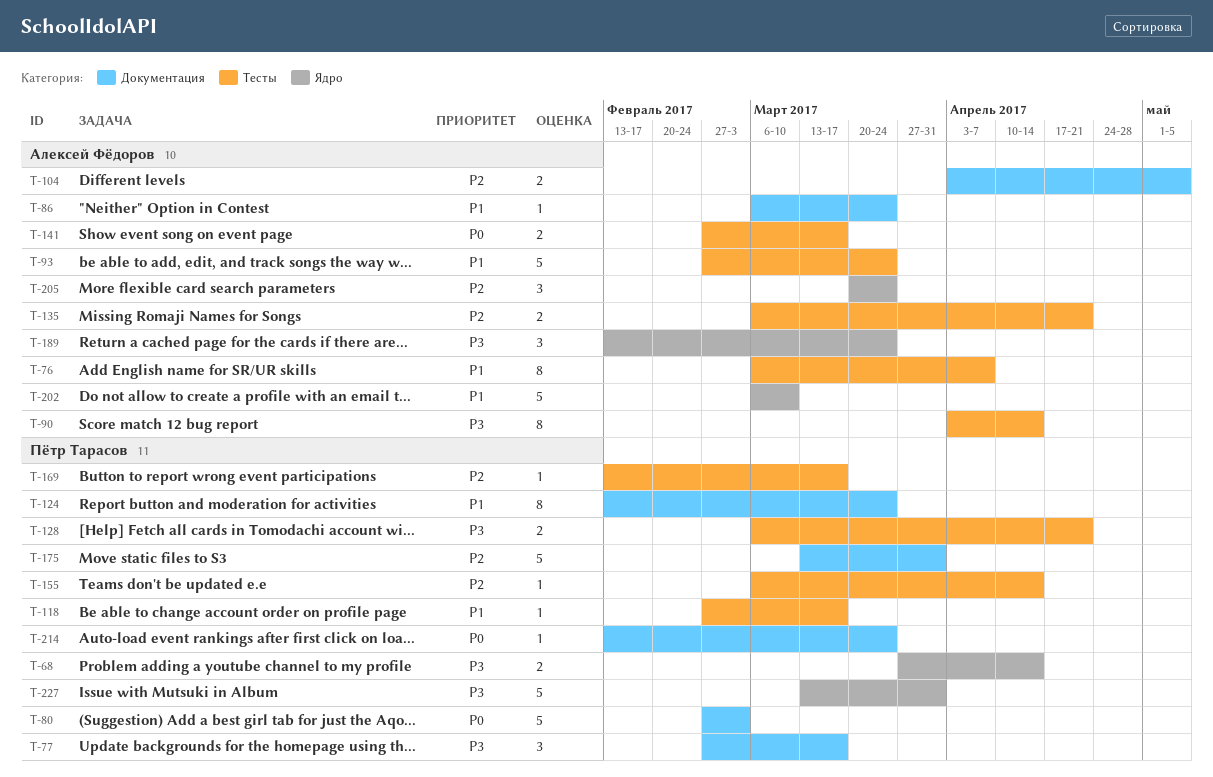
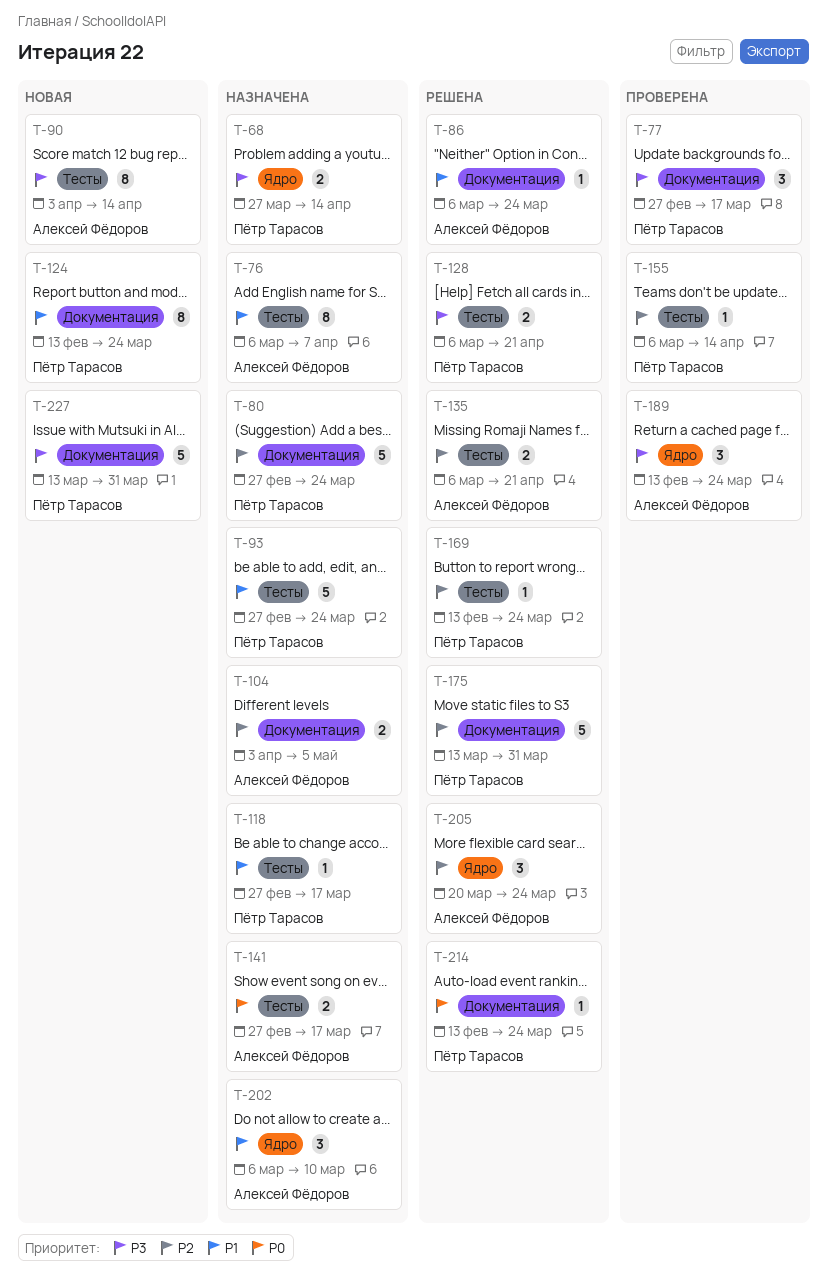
T-80, priority: P0 -> P2
T-80, due: Mar 3 -> Mar 24
T-93, owner: Алексей Фёдоров -> Пётр Тарасов
T-169, due: Mar 17 -> Mar 24
T-202, estimate: 5 -> 3
T-227, label: Ядро -> Документация

